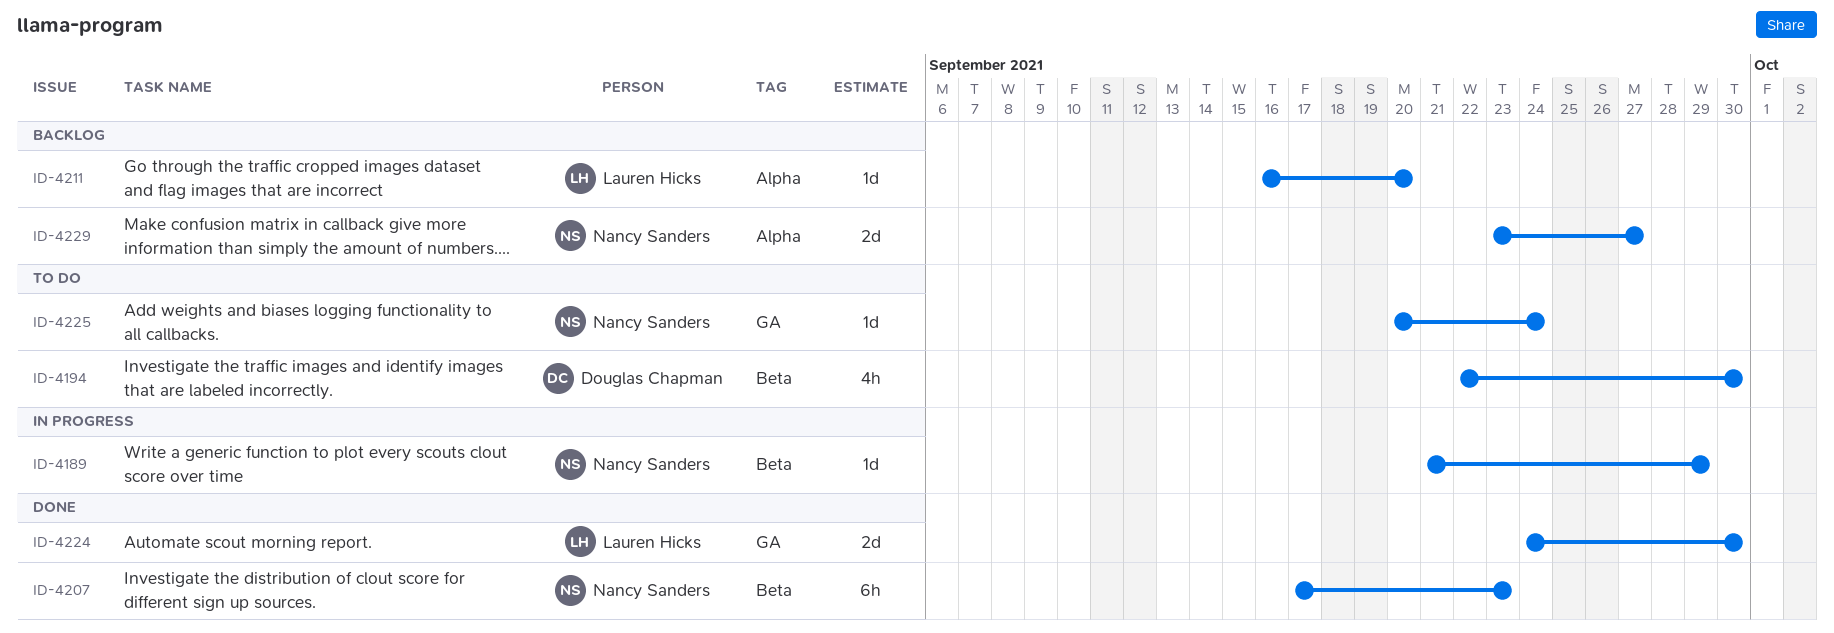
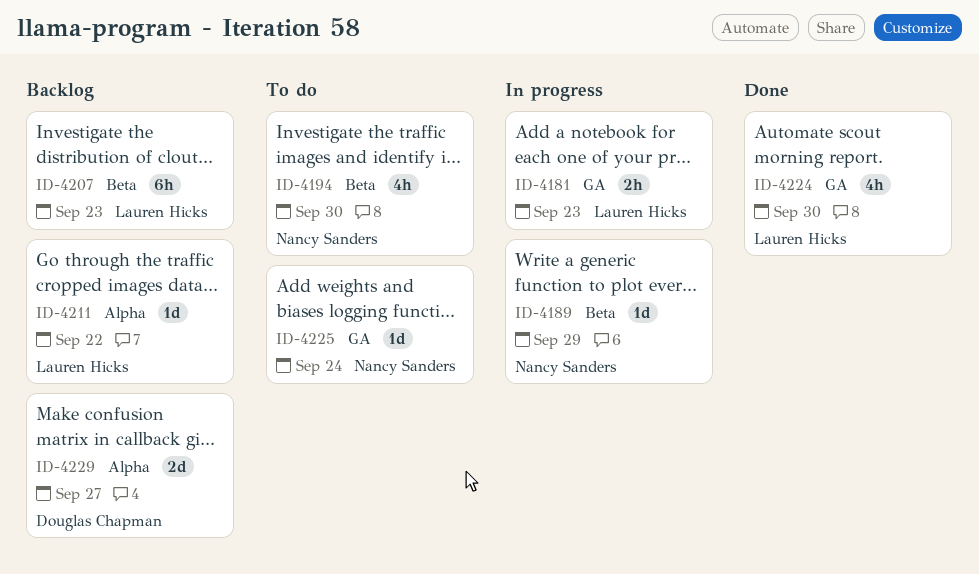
ID-4181: none -> present
ID-4194, owner: Douglas Chapman -> Nancy Sanders
ID-4207, status: Done -> Backlog
ID-4207, owner: Nancy Sanders -> Lauren Hicks
ID-4211, due: Sep 20 -> Sep 22
ID-4224, estimate: 2d -> 4h
ID-4229, owner: Nancy Sanders -> Douglas Chapman

